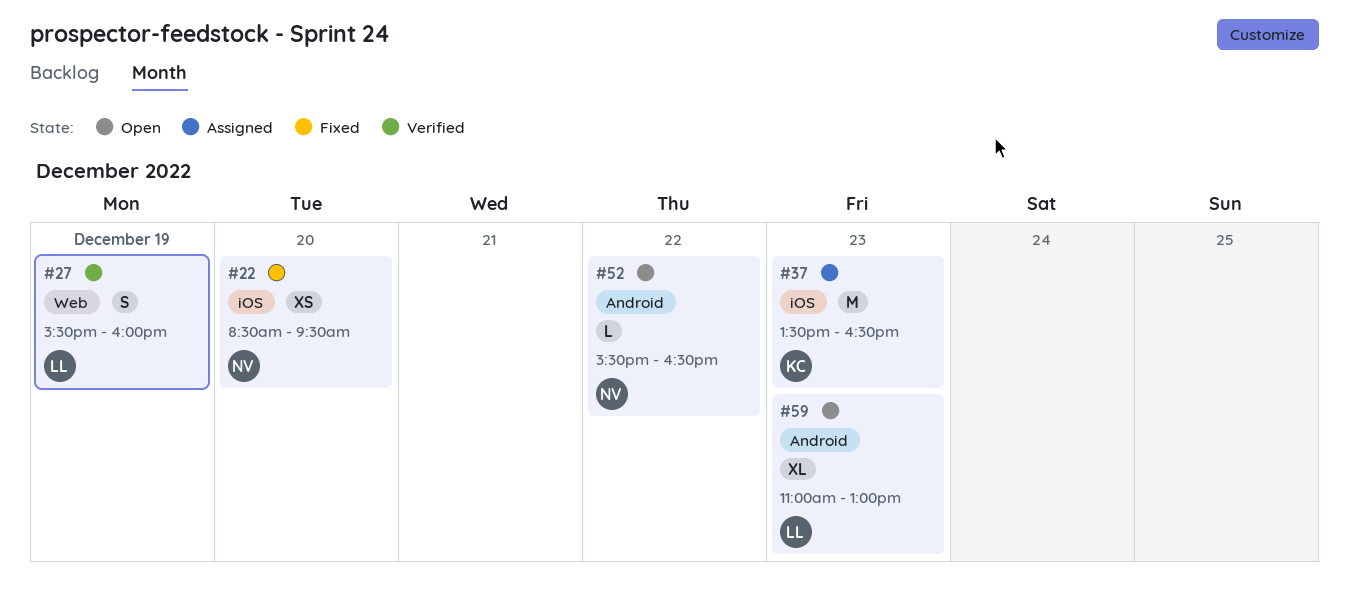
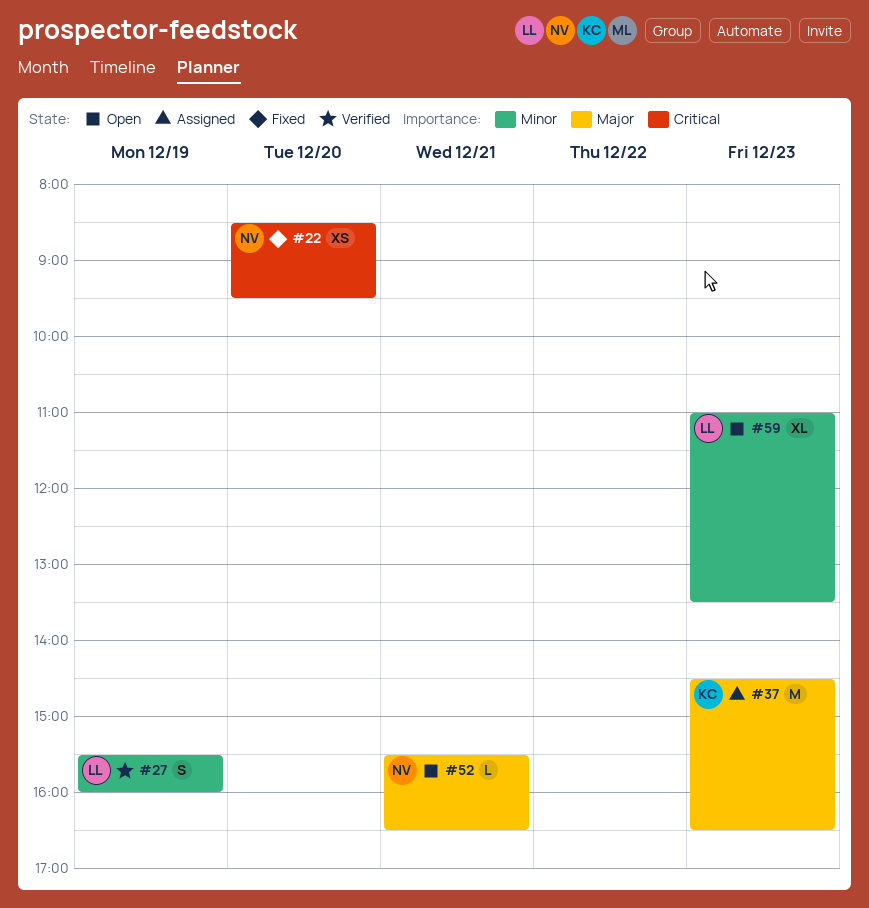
#37, begins: 13:30 -> 14:30
#52, day: Dec 22 -> Dec 21
#59, ends: 13:00 -> 13:30

